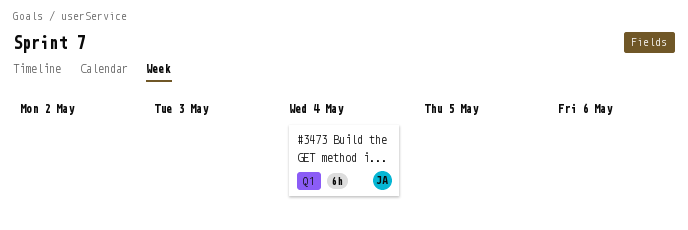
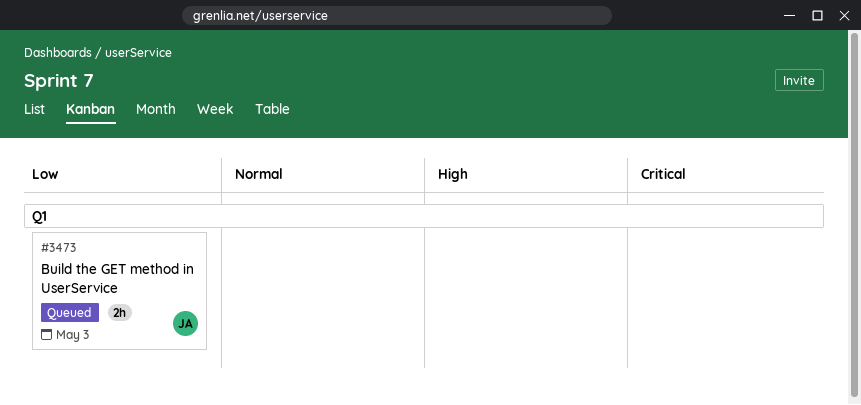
#3473, estimate: 6h -> 2h
#3473, due: May 4 -> May 3

